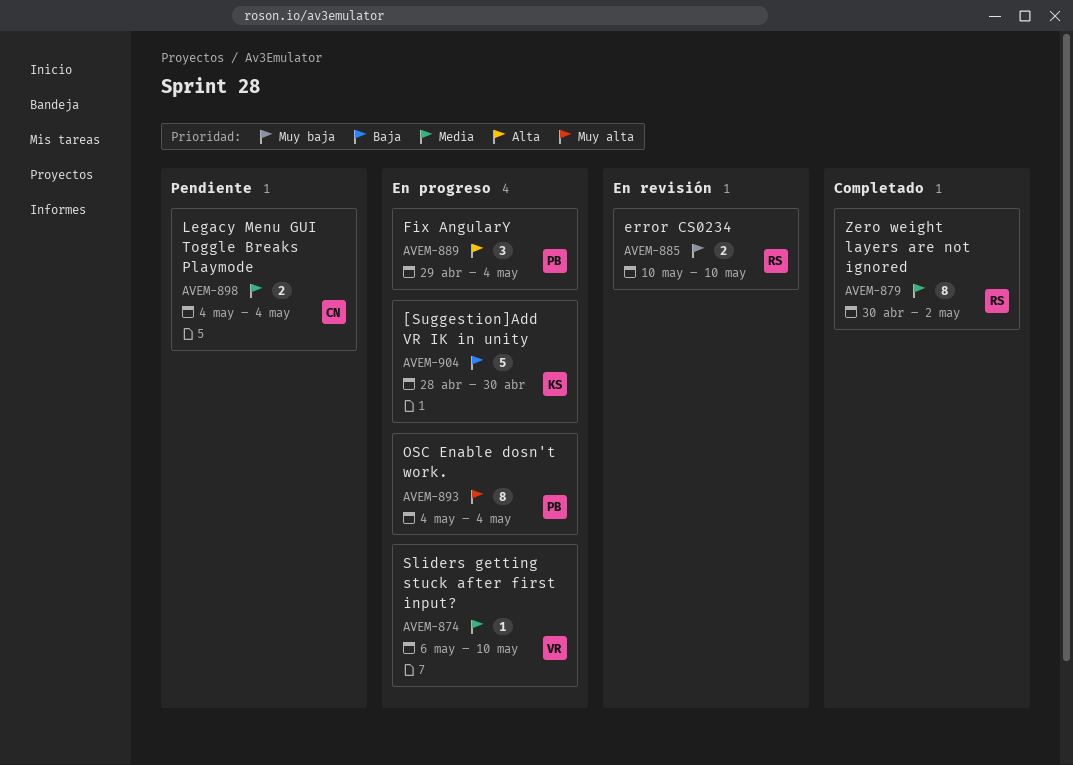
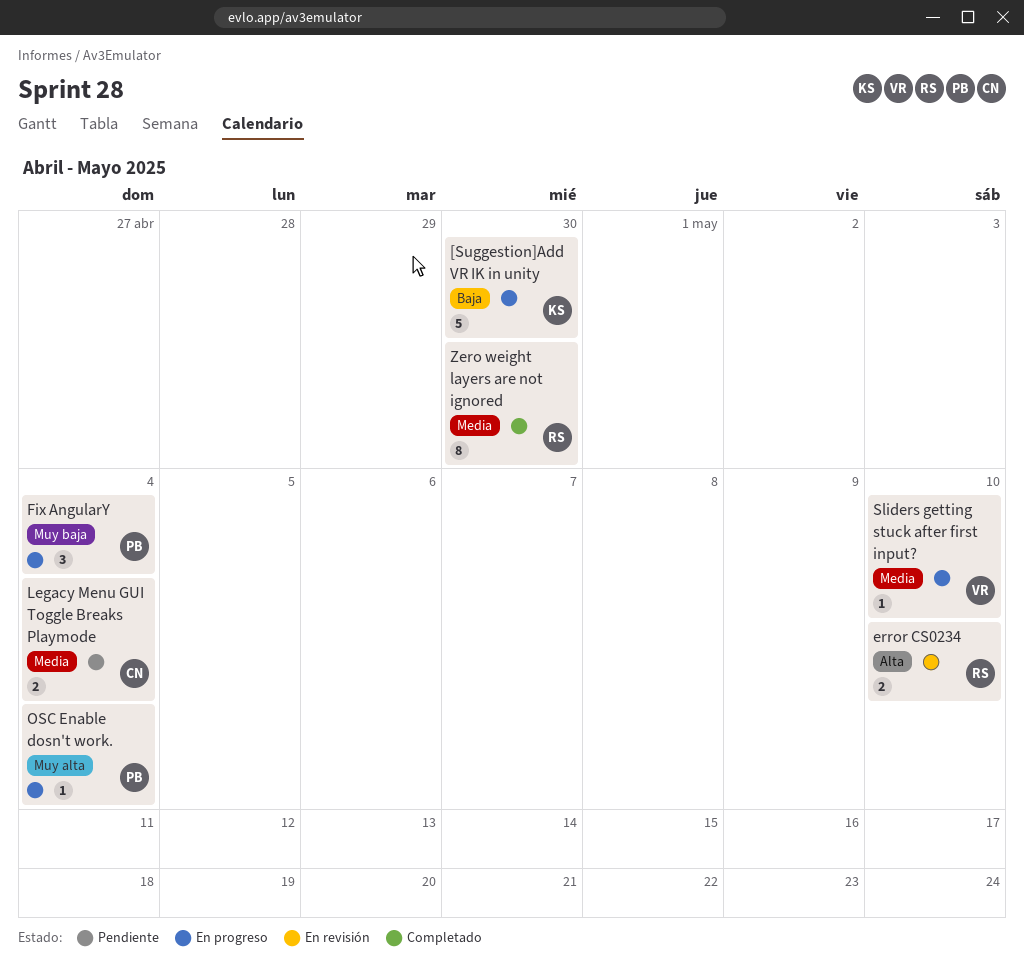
error CS0234, priority: Muy baja -> Alta
Fix AngularY, priority: Alta -> Muy baja
OSC Enable dosn't work., estimate: 8 -> 1
Zero weight layers are not ignored, due: May 2 -> Apr 30

